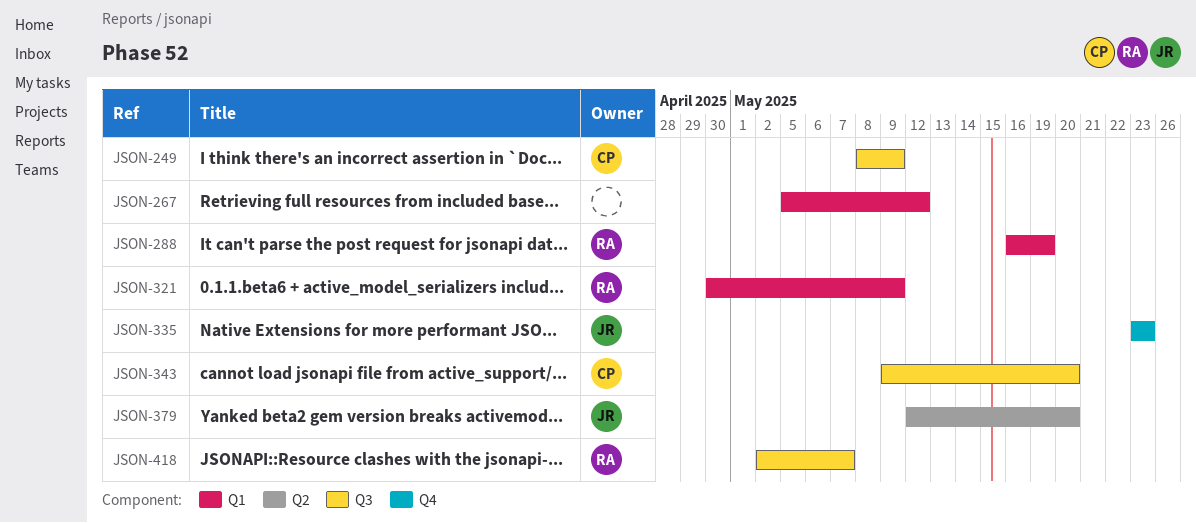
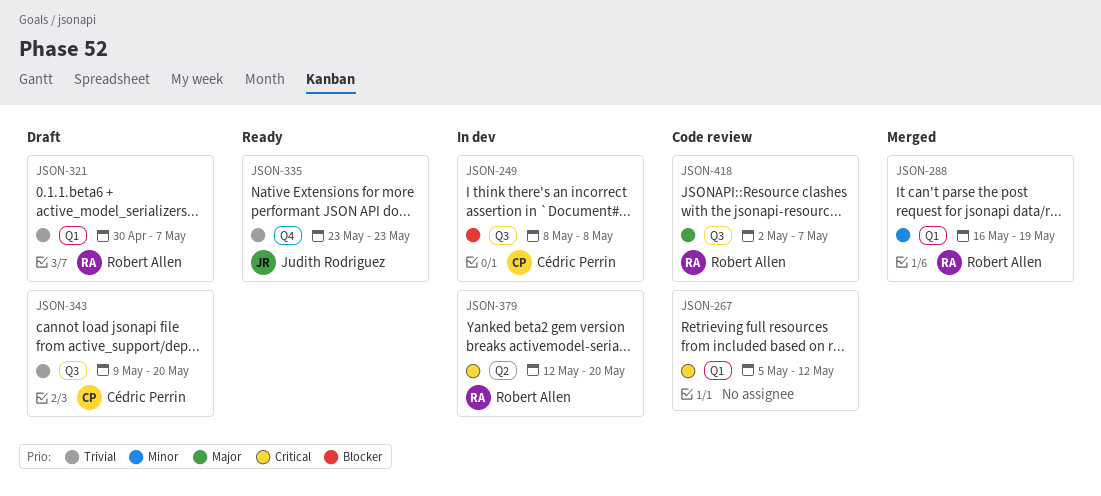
JSON-249, due: May 9 -> May 8
JSON-321, due: May 9 -> May 7
JSON-379, owner: Judith Rodriguez -> Robert Allen

